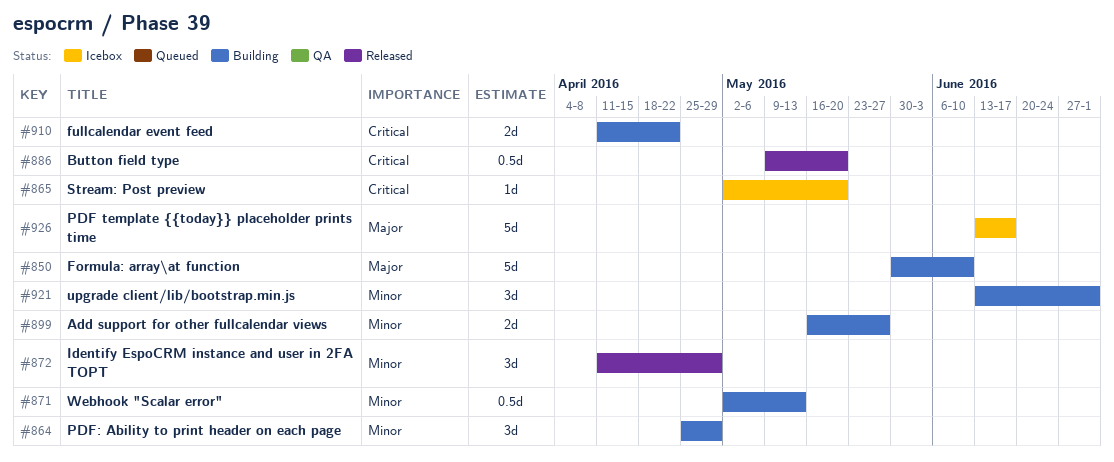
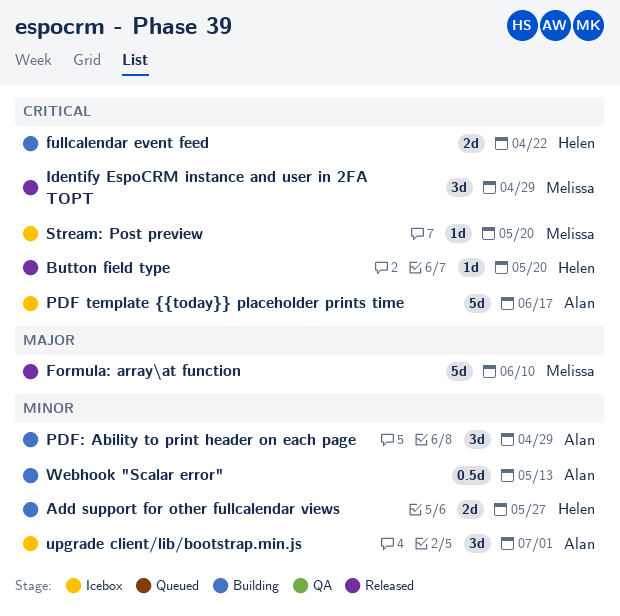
Button field type, estimate: 0.5d -> 1d
Formula: array\at function, status: Building -> Released
Identify EspoCRM instance and user in 2FA TOPT, priority: Minor -> Critical
PDF template {{today}} placeholder prints time, priority: Major -> Critical
upgrade client/lib/bootstrap.min.js, status: Building -> Icebox

